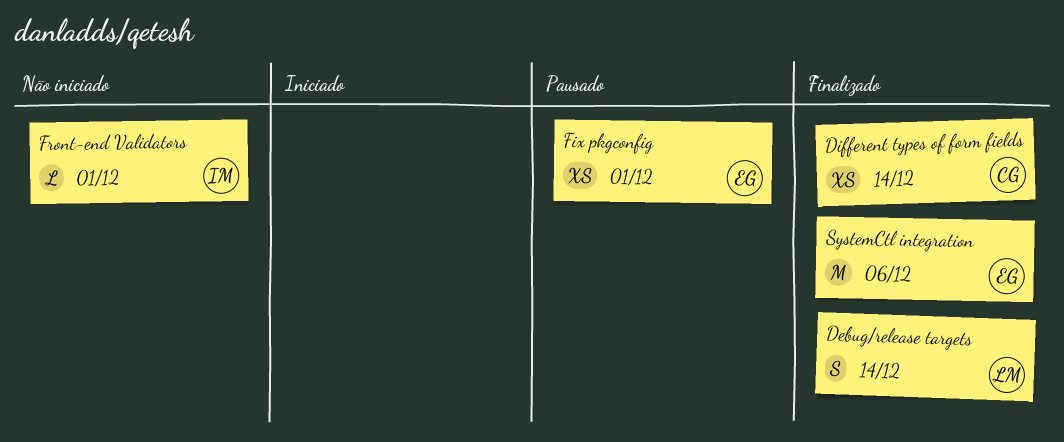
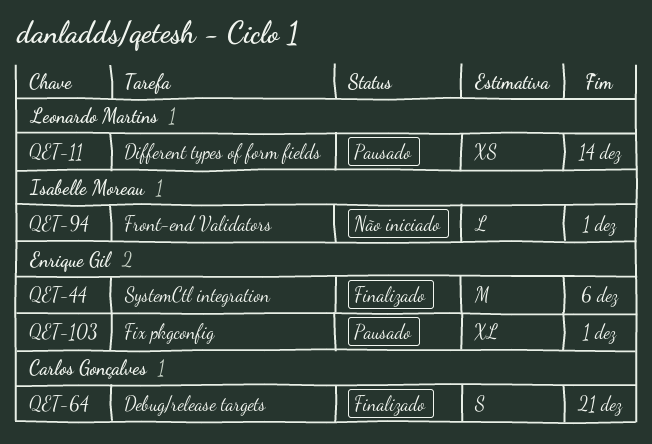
Debug/release targets, owner: Leonardo Martins -> Carlos Gonçalves
Debug/release targets, due: Dec 14 -> Dec 21
Different types of form fields, status: Finalizado -> Pausado
Different types of form fields, owner: Carlos Gonçalves -> Leonardo Martins
Fix pkgconfig, estimate: XS -> XL

